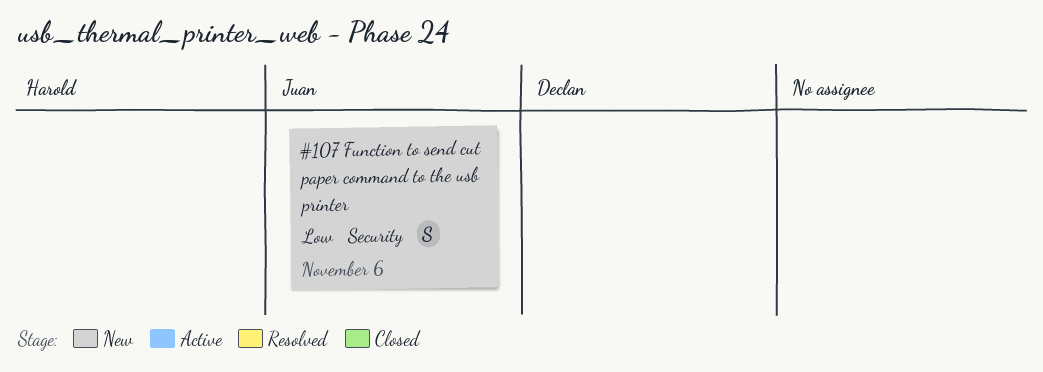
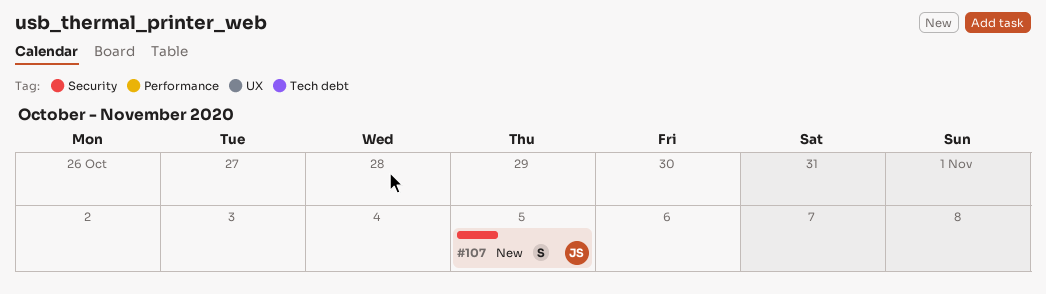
#107, due: Nov 6 -> Nov 5

